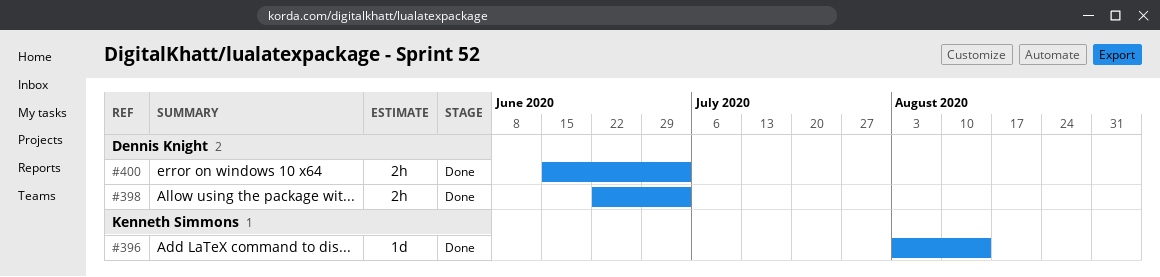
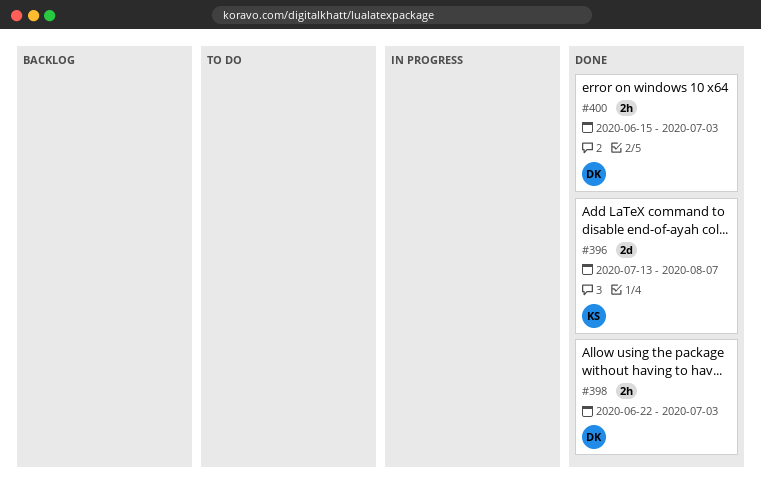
#396, estimate: 1d -> 2d
#396, start: Aug 3 -> Jul 13
#396, due: Aug 14 -> Aug 7

